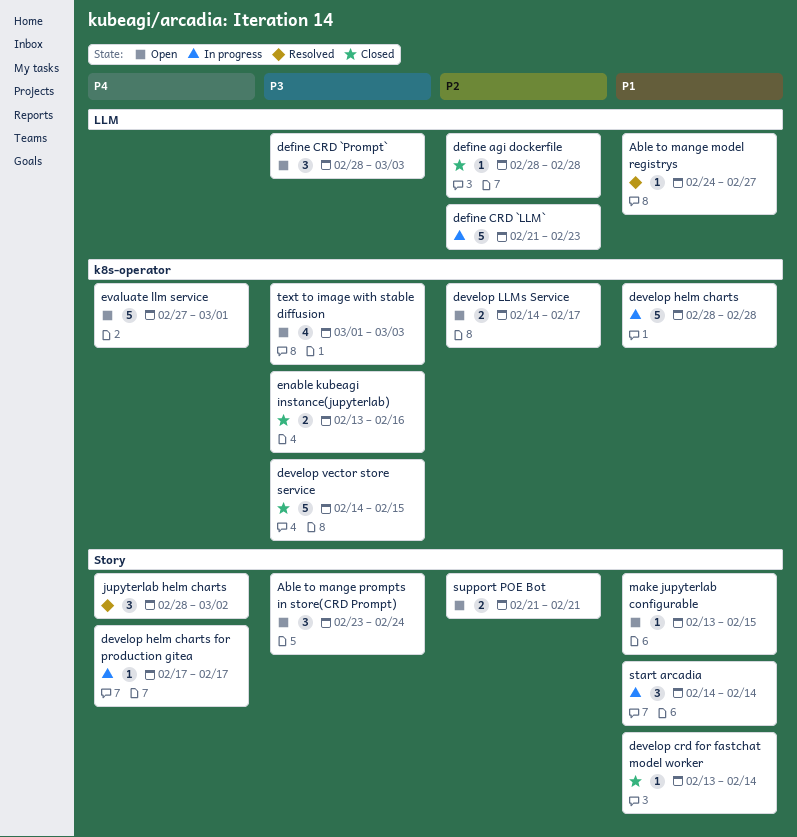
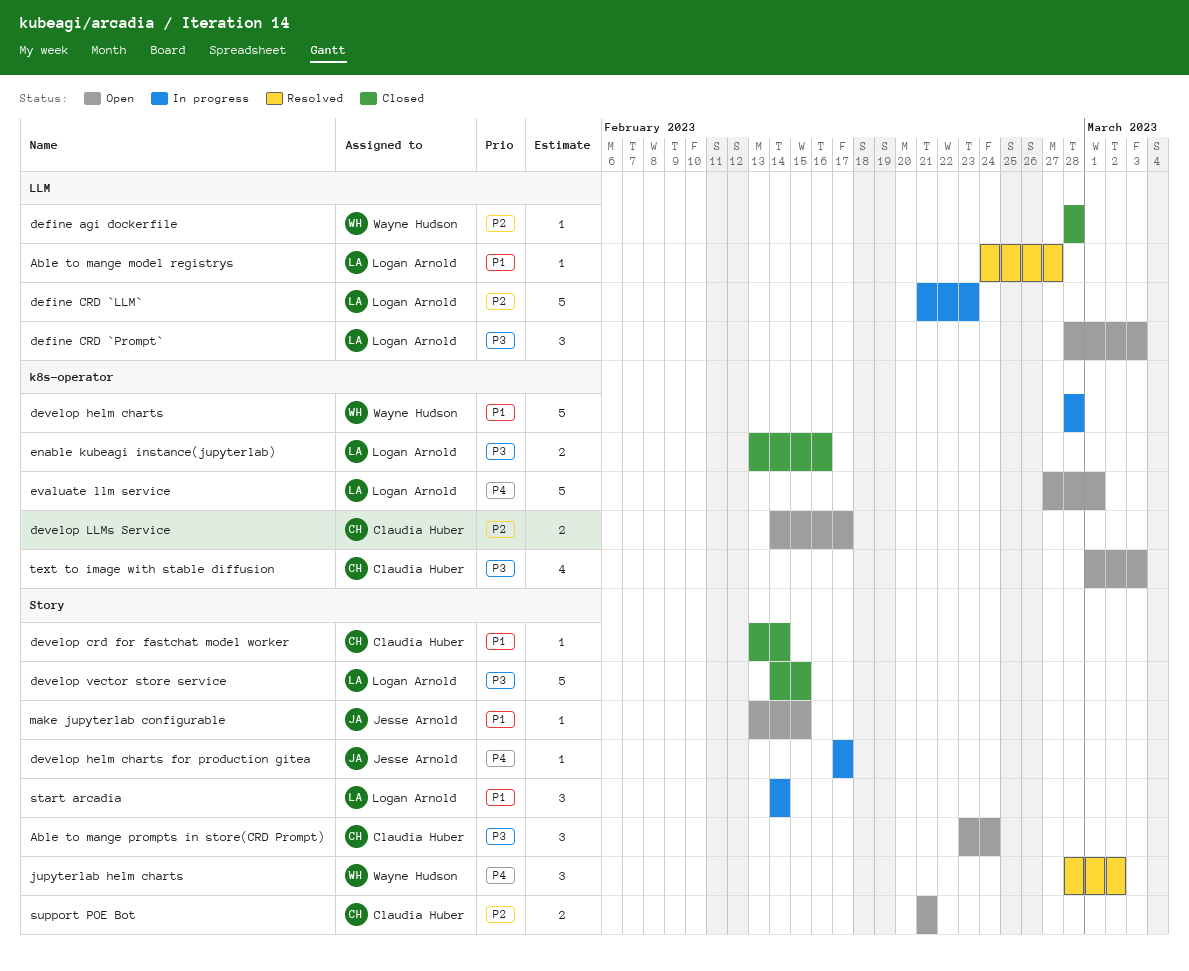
develop vector store service, label: k8s-operator -> Story

